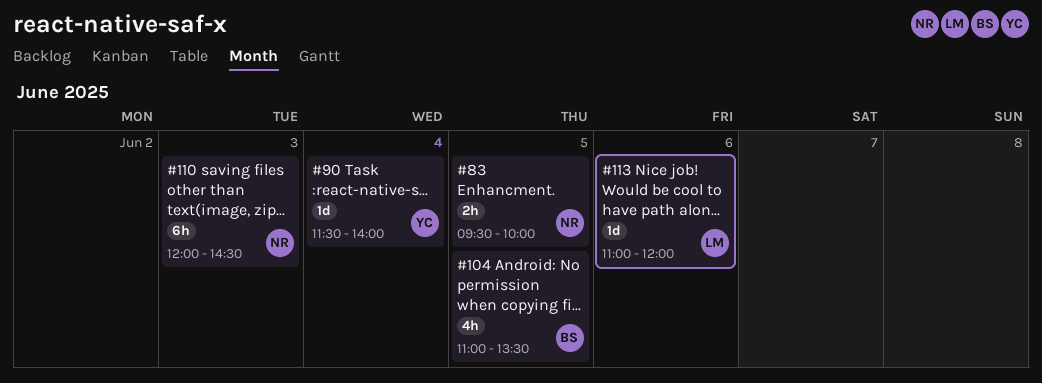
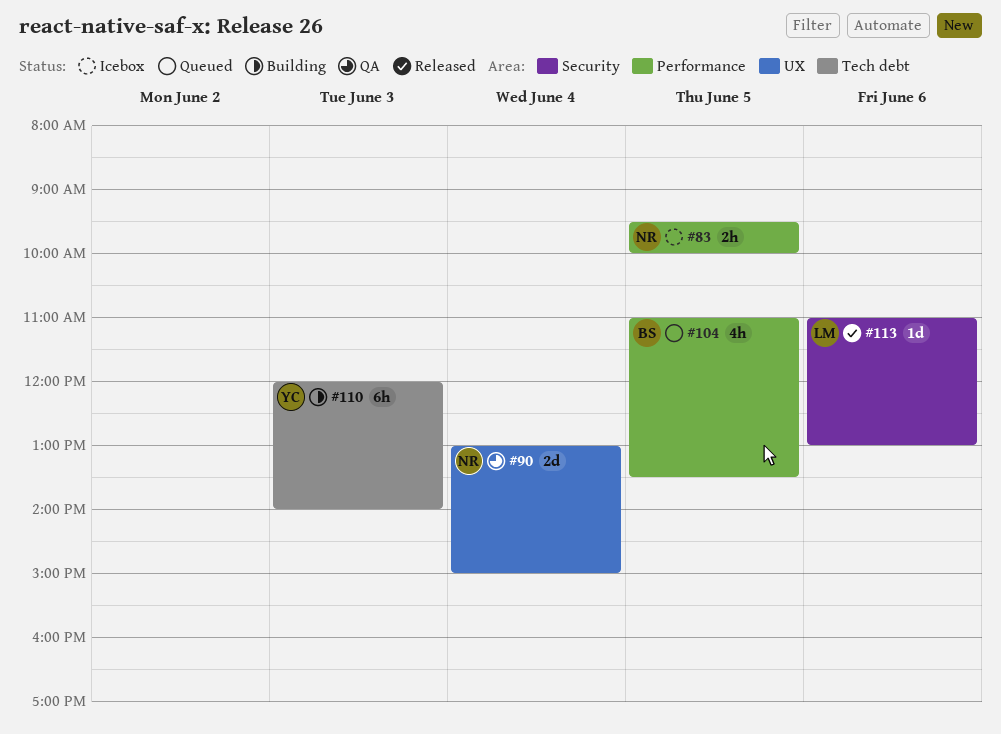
#90, owner: YC -> NR
#90, estimate: 1d -> 2d
#90, begins: 11:30 -> 13:00
#90, ends: 14:00 -> 15:00
#110, owner: NR -> YC
#110, ends: 14:30 -> 14:00
#113, ends: 12:00 -> 13:00

